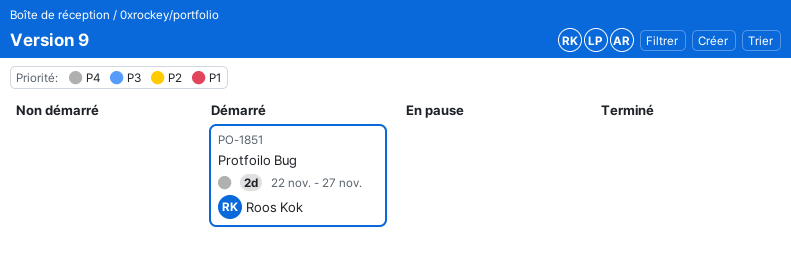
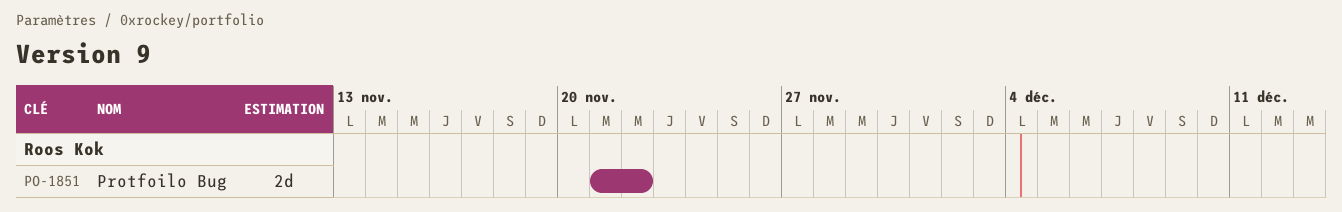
PO-1851, start: Nov 22 -> Nov 21
PO-1851, due: Nov 27 -> Nov 22

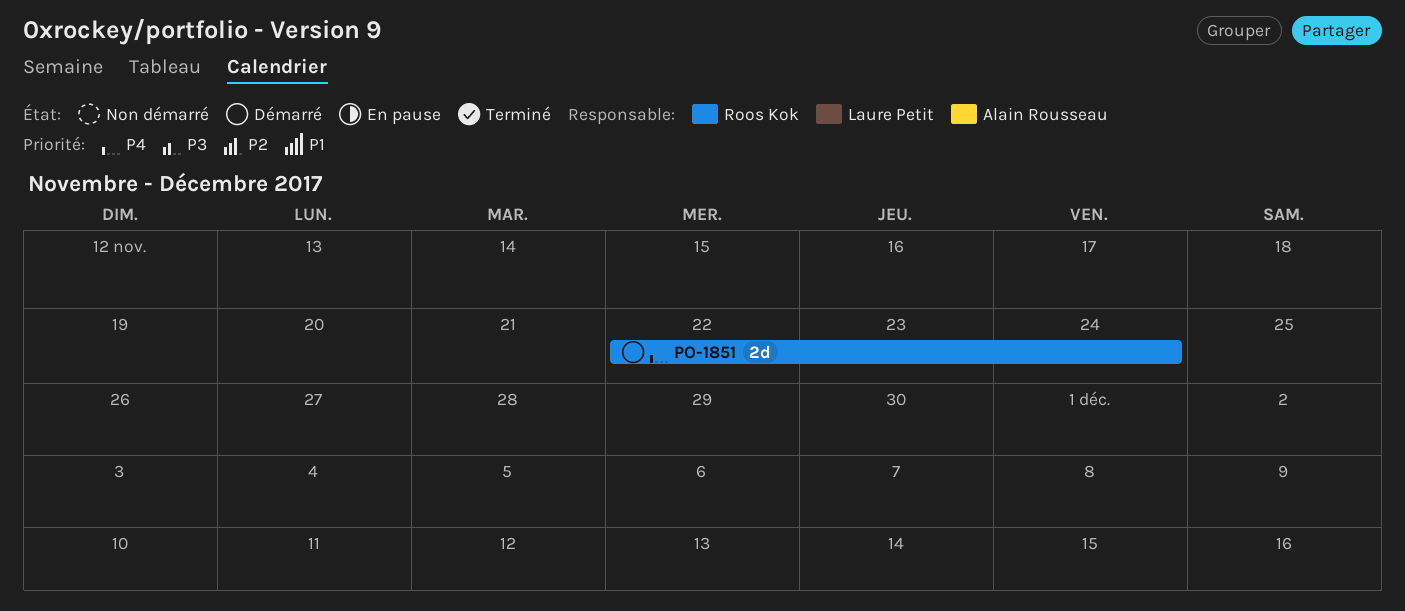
PO-1851, start: Nov 21 -> Nov 22
PO-1851, due: Nov 22 -> Nov 24

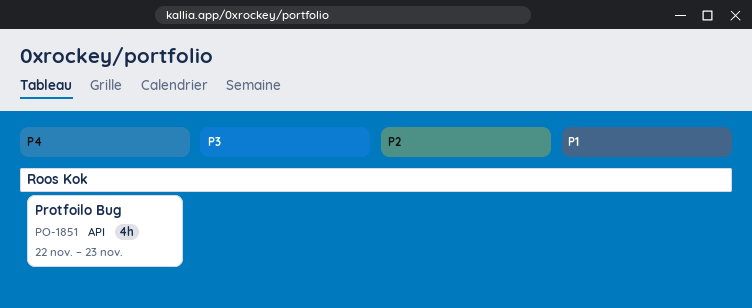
PO-1851, estimate: 2d -> 4h
PO-1851, due: Nov 24 -> Nov 23

